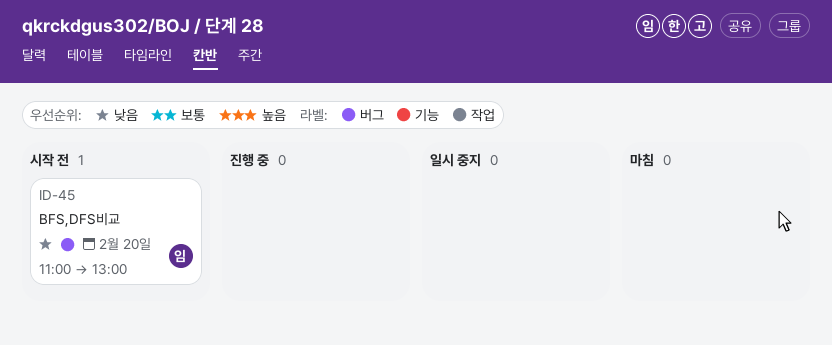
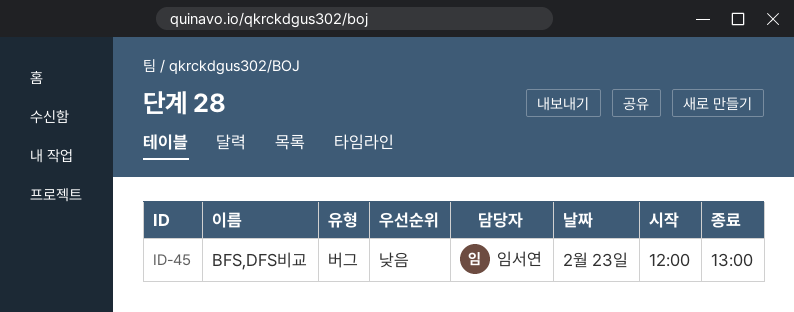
ID-45, day: Feb 20 -> Feb 23
ID-45, begins: 11:00 -> 12:00

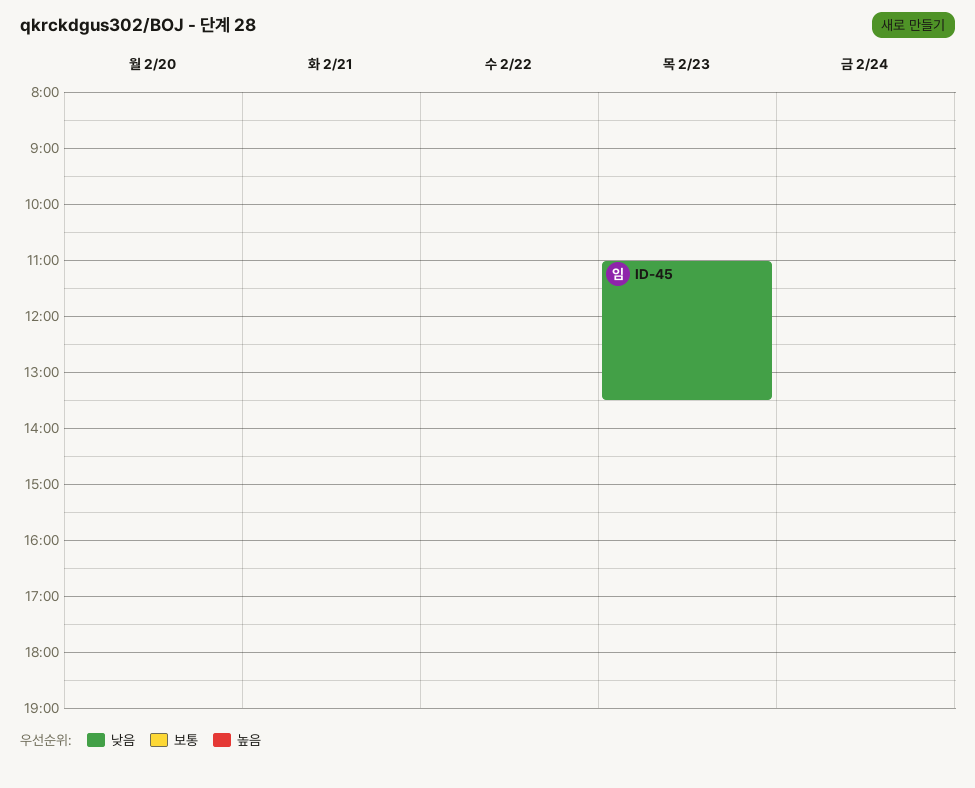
ID-45, begins: 12:00 -> 11:00
ID-45, ends: 13:00 -> 13:30

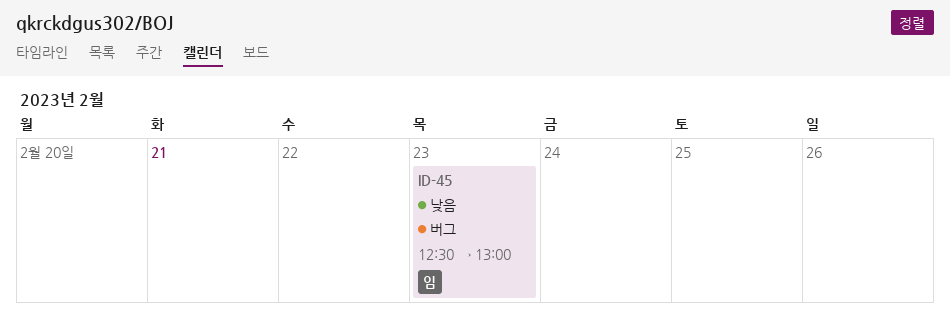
ID-45, begins: 11:00 -> 12:30
ID-45, ends: 13:30 -> 13:00

